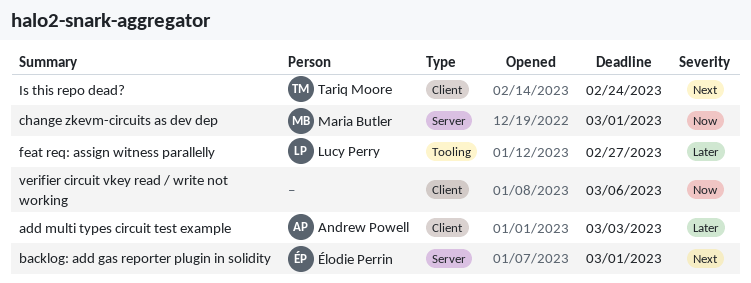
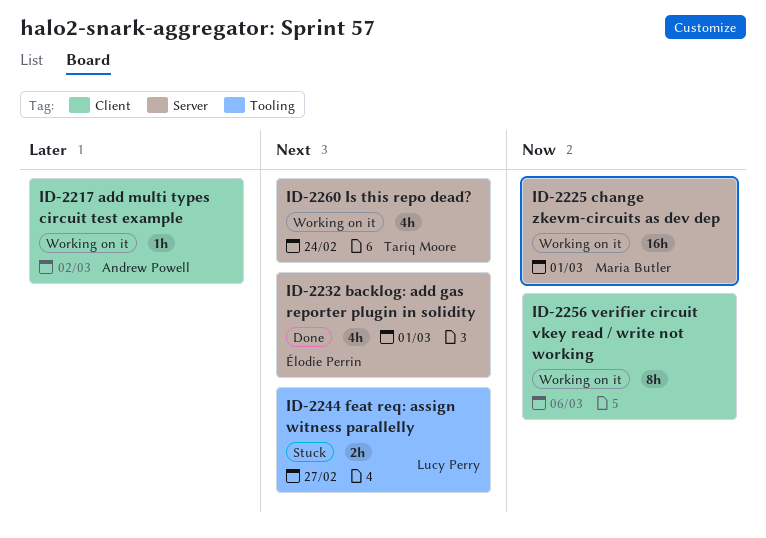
add multi types circuit test example, due: Mar 3 -> Mar 2
feat req: assign witness parallelly, priority: Later -> Next
Is this repo dead?, label: Client -> Server

